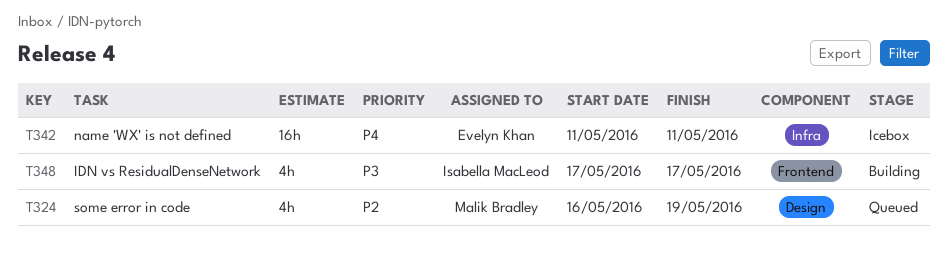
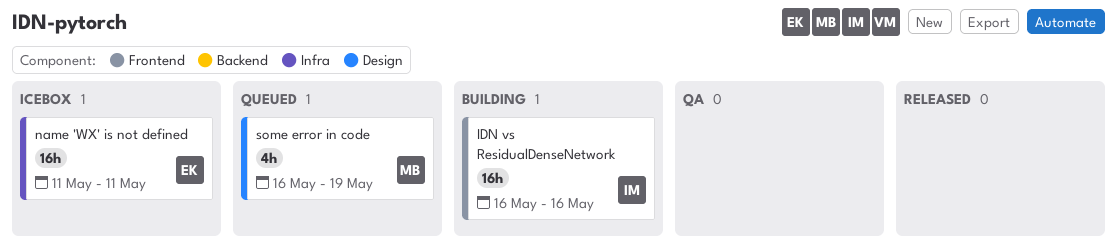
IDN vs ResidualDenseNetwork, estimate: 4h -> 16h
IDN vs ResidualDenseNetwork, start: May 17 -> May 16
IDN vs ResidualDenseNetwork, due: May 17 -> May 16

